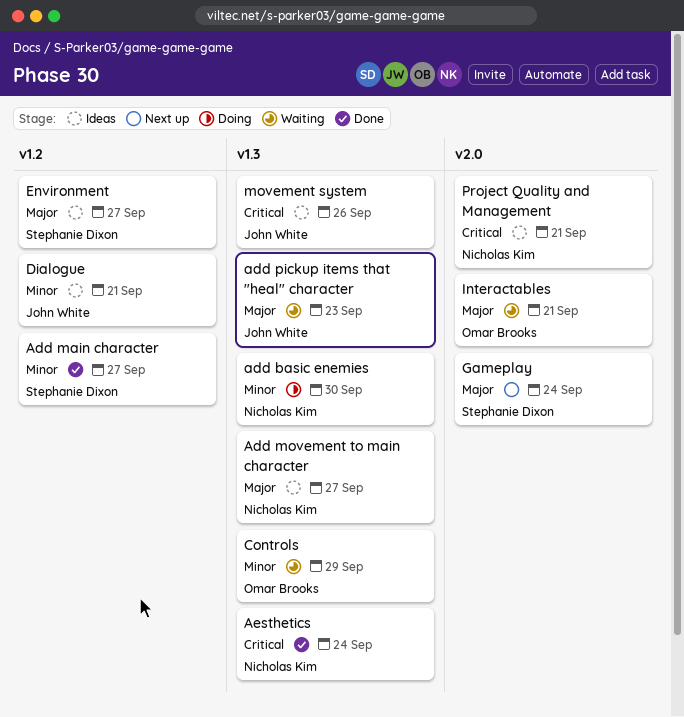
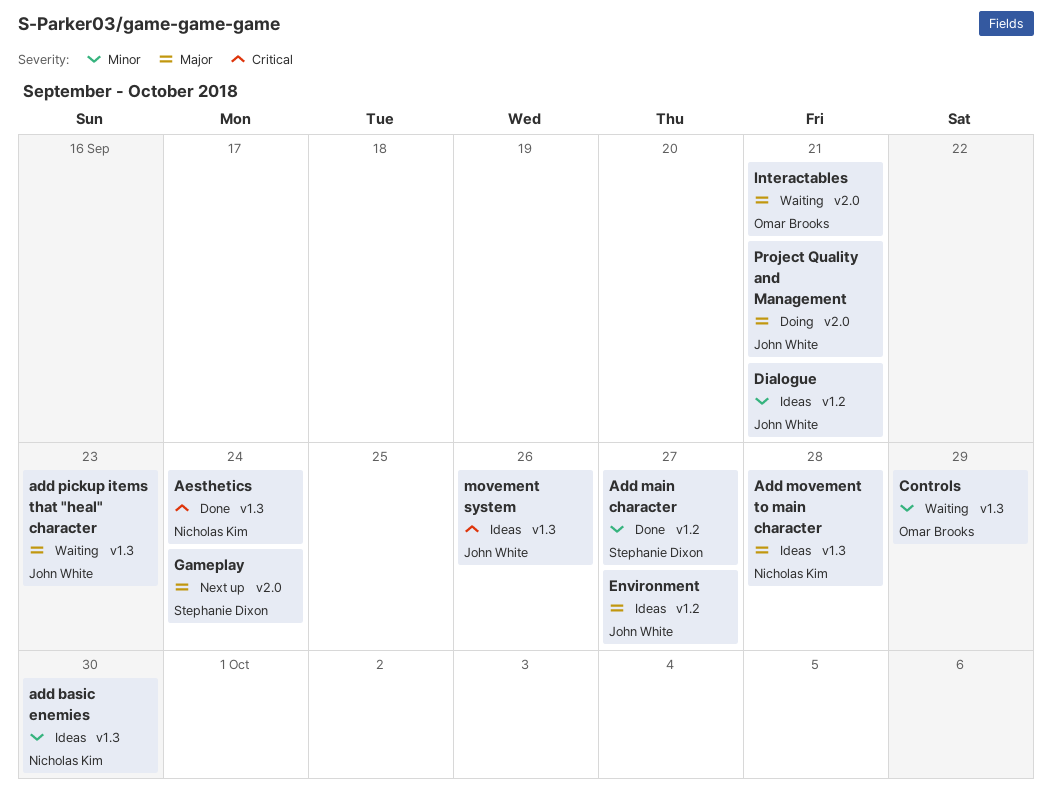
add basic enemies, status: Doing -> Ideas
Add movement to main character, due: Sep 27 -> Sep 28
Environment, owner: Stephanie Dixon -> John White
Project Quality and Management, status: Ideas -> Doing
Project Quality and Management, owner: Nicholas Kim -> John White
Project Quality and Management, priority: Critical -> Major

